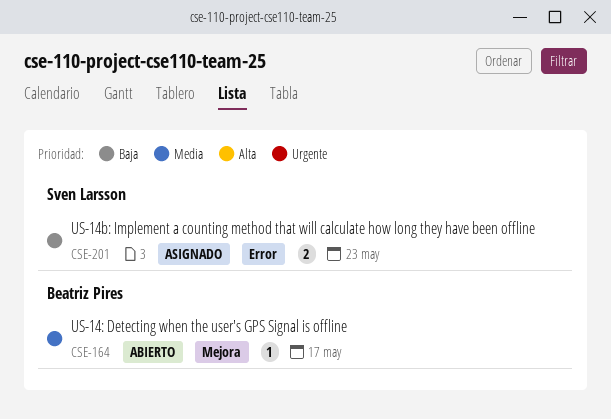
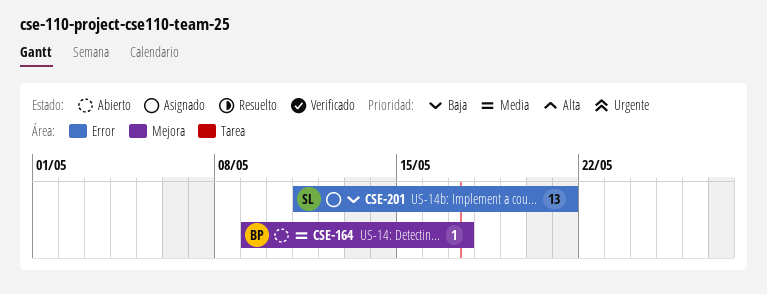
CSE-201, estimate: 2 -> 13
CSE-201, due: May 23 -> May 21

